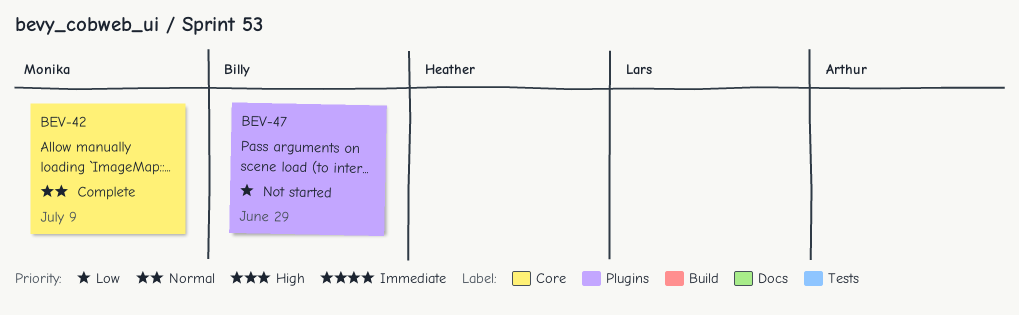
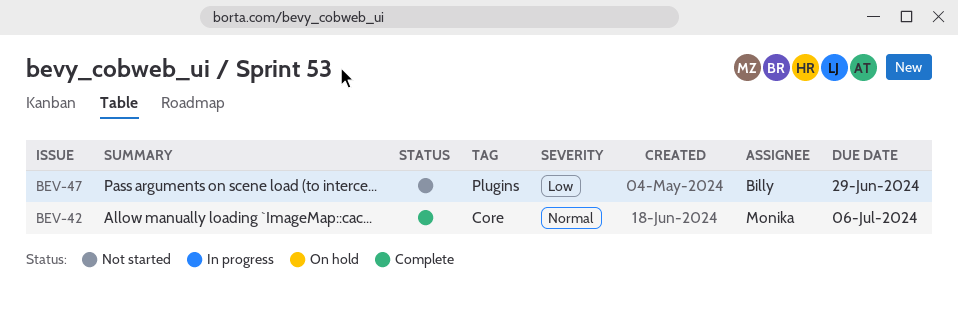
BEV-42, due: Jul 9 -> Jul 6

